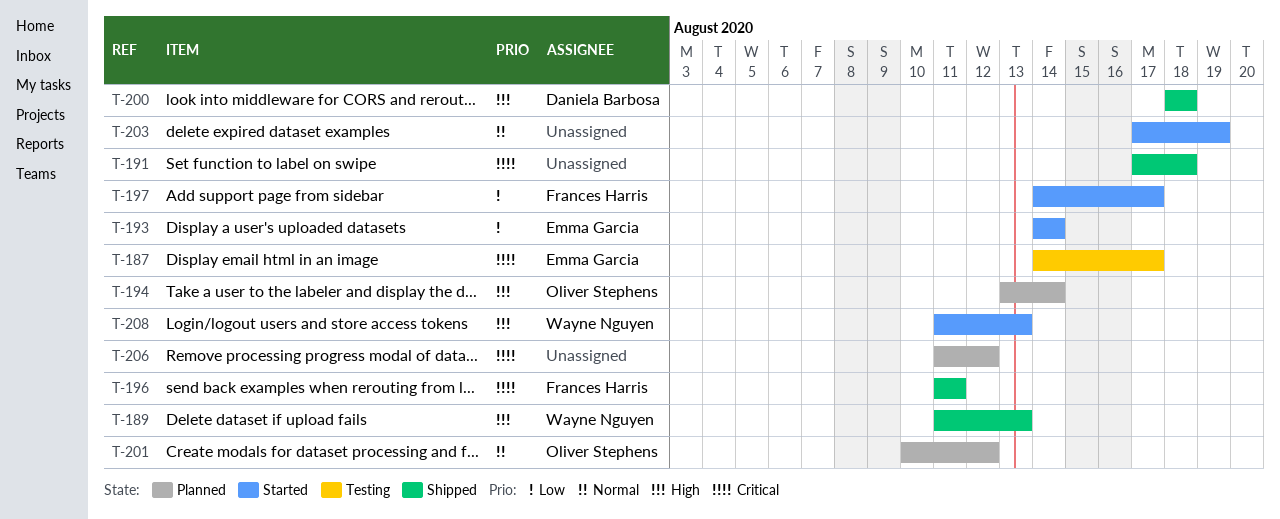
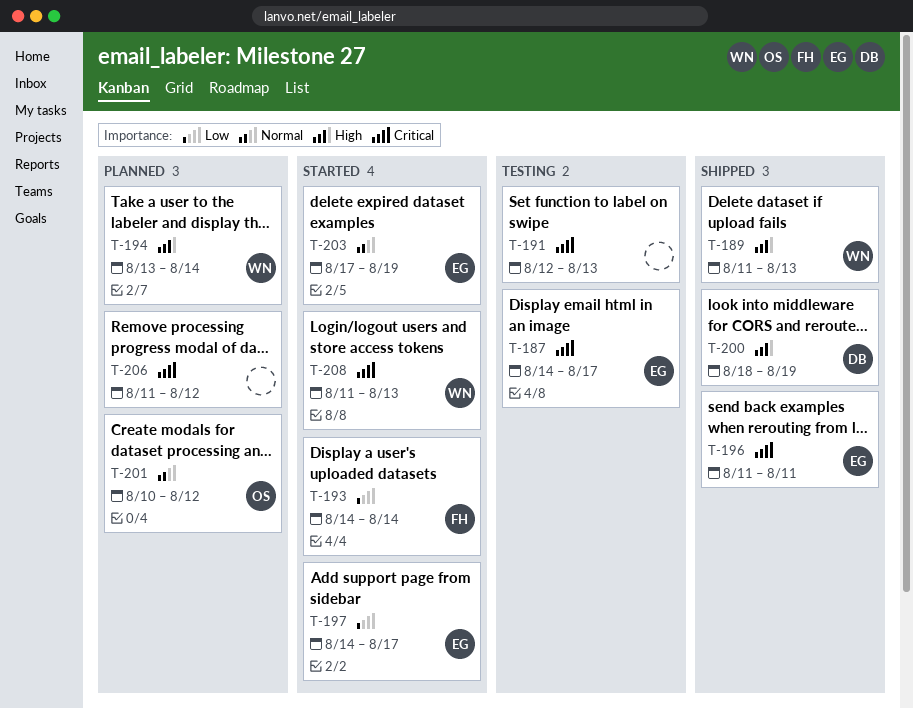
T-191, status: Shipped -> Testing
T-191, start: Aug 17 -> Aug 12
T-191, due: Aug 18 -> Aug 13
T-193, owner: Emma Garcia -> Frances Harris
T-194, owner: Oliver Stephens -> Wayne Nguyen
T-196, owner: Frances Harris -> Emma Garcia
T-197, owner: Frances Harris -> Emma Garcia
T-200, due: Aug 18 -> Aug 19
T-203, owner: none -> Emma Garcia
T-208, priority: High -> Critical

